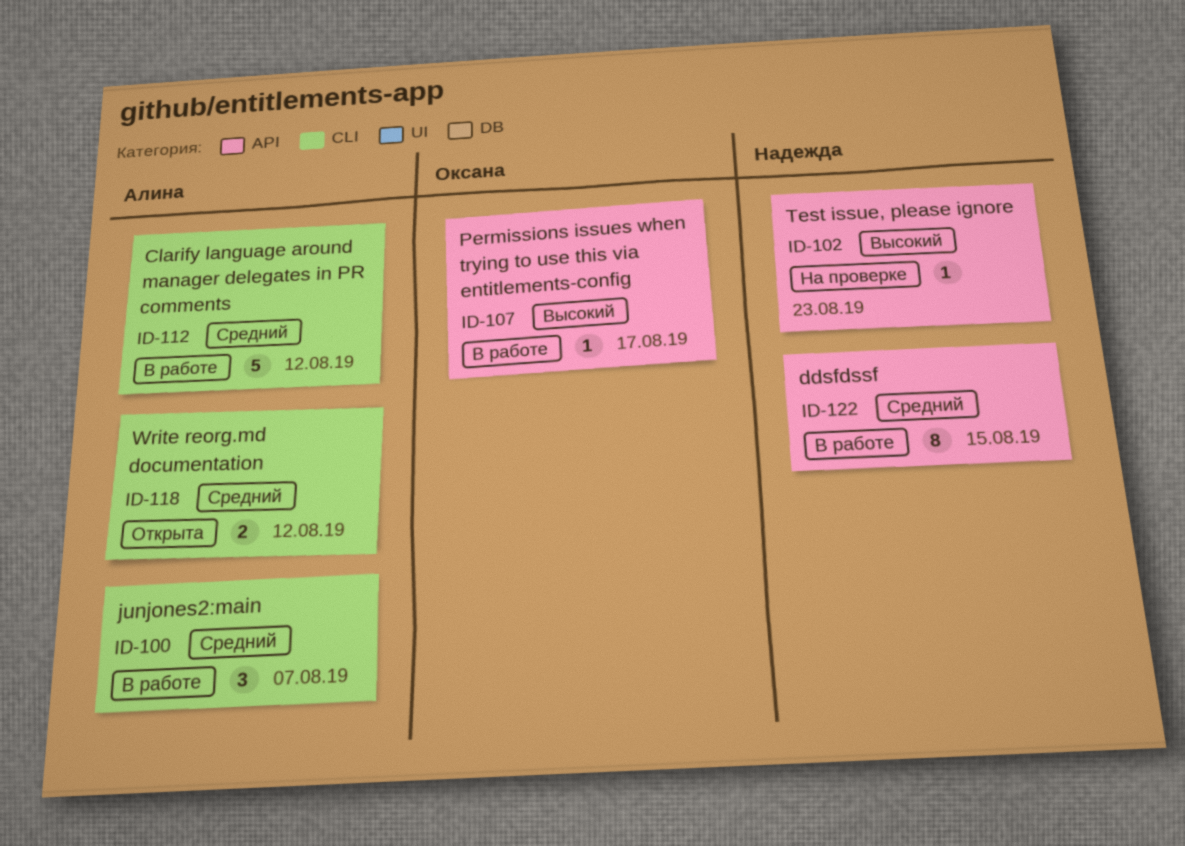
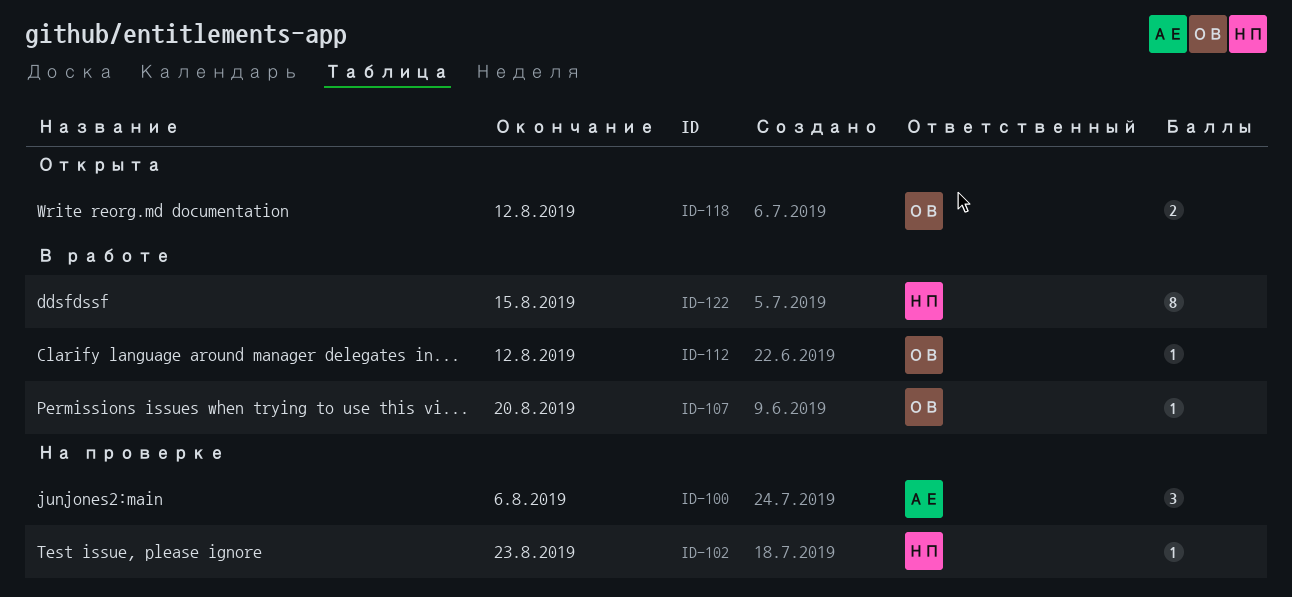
ID-100, status: В работе -> На проверке
ID-100, due: Aug 7 -> Aug 6
ID-107, due: Aug 17 -> Aug 20
ID-112, owner: Алина -> Оксана
ID-112, estimate: 5 -> 1
ID-118, owner: Алина -> Оксана

